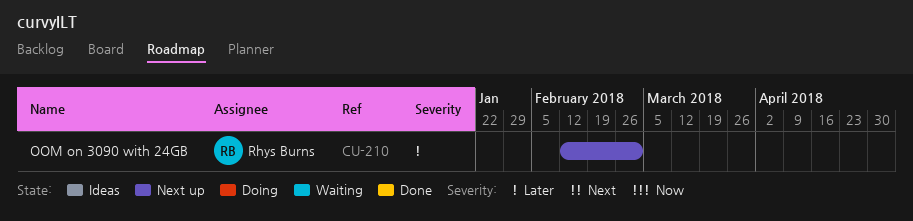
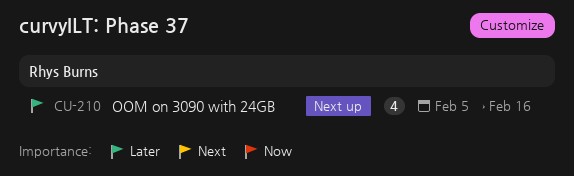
CU-210, start: Feb 12 -> Feb 5
CU-210, due: Mar 2 -> Feb 16

